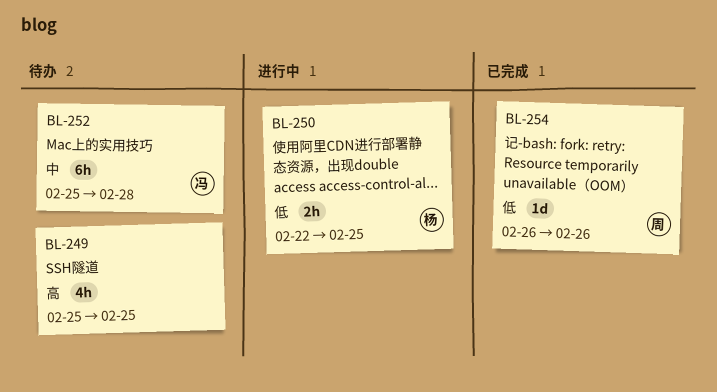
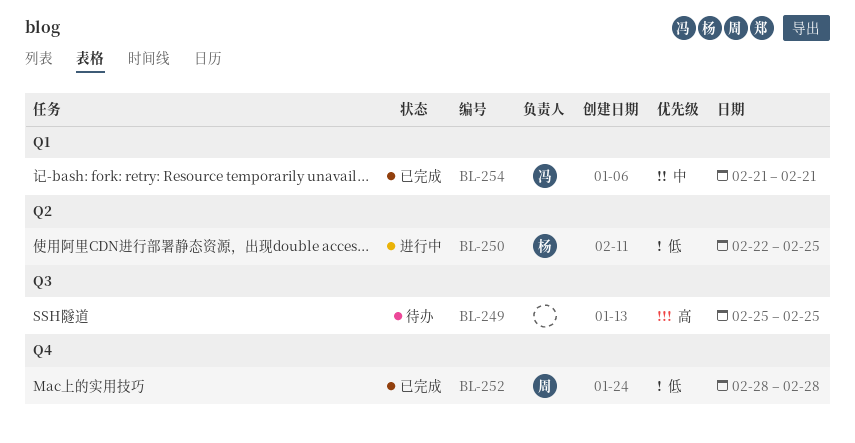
BL-252, status: 待办 -> 已完成
BL-252, owner: 冯 -> 周
BL-252, priority: 中 -> 低
BL-252, start: Feb 25 -> Feb 28
BL-254, owner: 周 -> 冯
BL-254, priority: 低 -> 中
BL-254, start: Feb 26 -> Feb 21
BL-254, due: Feb 26 -> Feb 21

